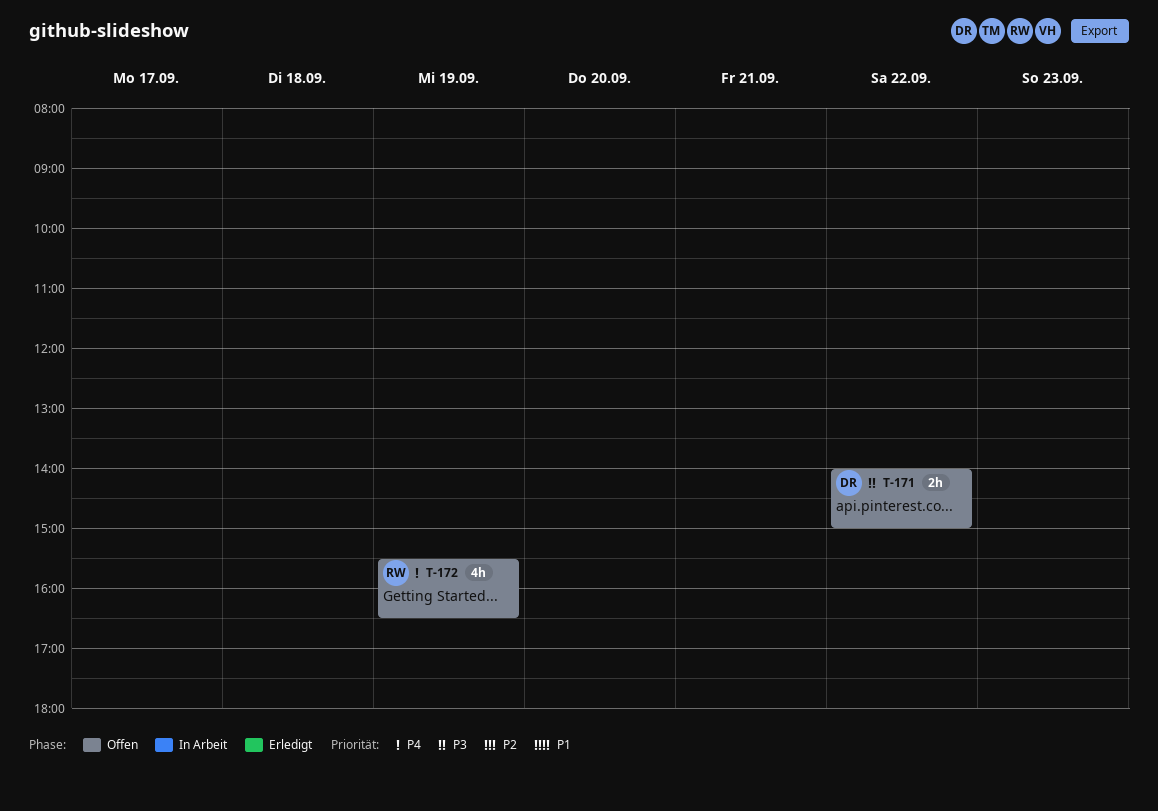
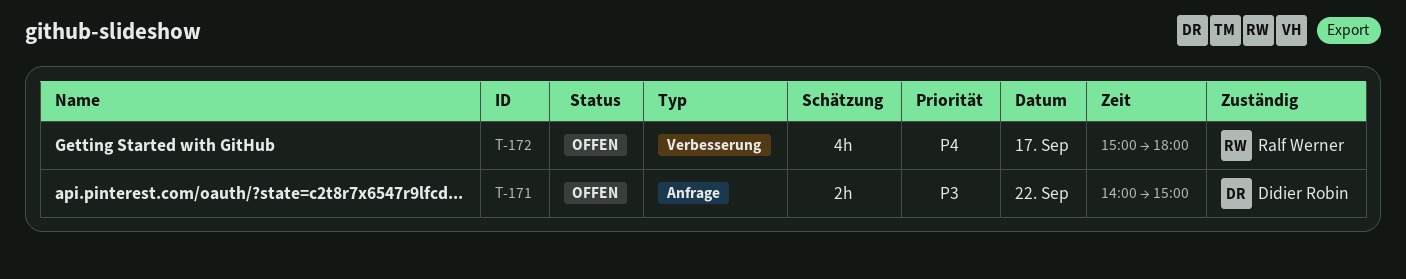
T-172, day: Sep 19 -> Sep 17
T-172, begins: 15:30 -> 15:00
T-172, ends: 16:30 -> 18:00

